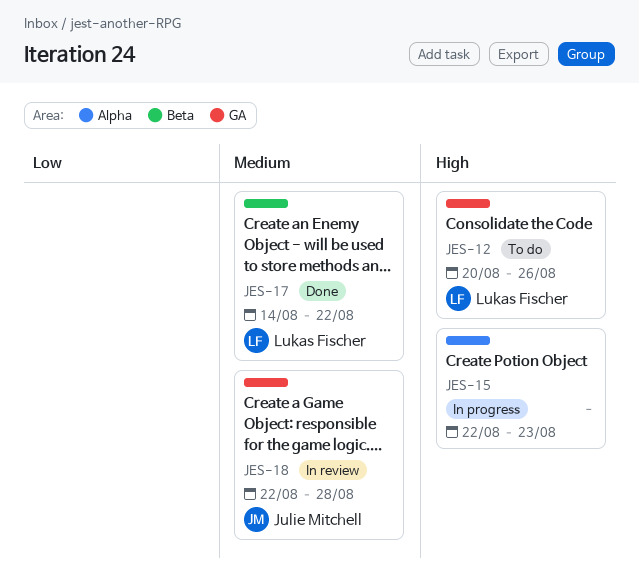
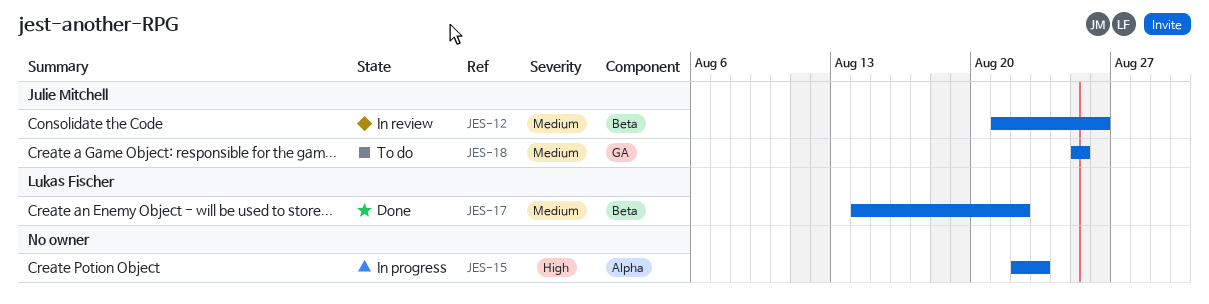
JES-12, status: To do -> In review
JES-12, owner: Lukas Fischer -> Julie Mitchell
JES-12, priority: High -> Medium
JES-12, label: GA -> Beta
JES-12, start: Aug 20 -> Aug 21
JES-18, status: In review -> To do
JES-18, start: Aug 22 -> Aug 25
JES-18, due: Aug 28 -> Aug 25

